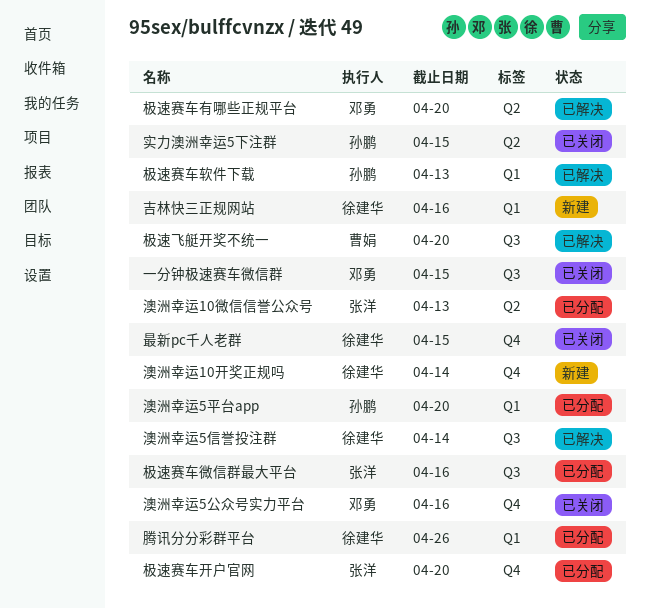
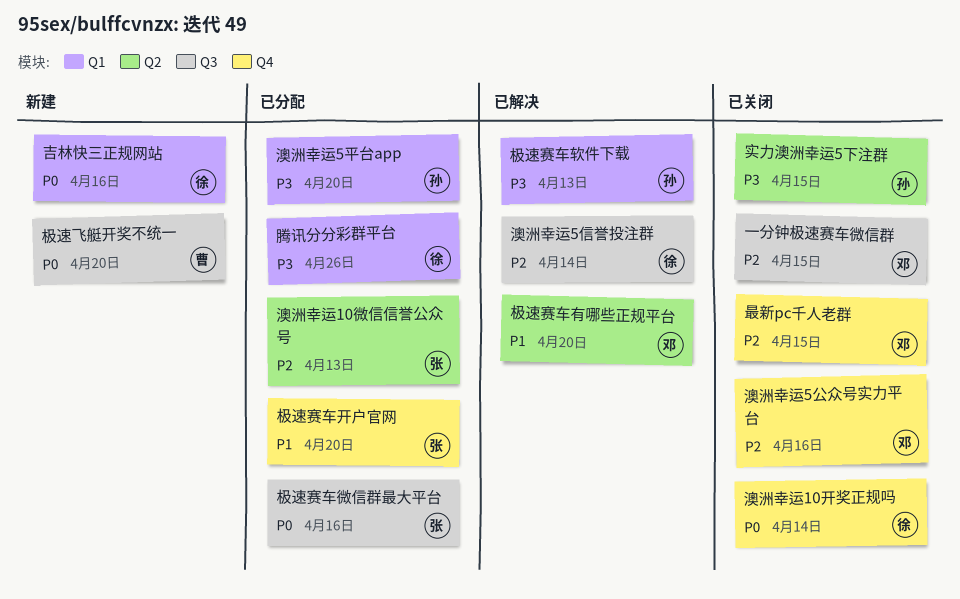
最新pc千人老群, owner: 徐建华 -> 邓勇
极速飞艇开奖不统一, status: 已解决 -> 新建
澳洲幸运10开奖正规吗, status: 新建 -> 已关闭

